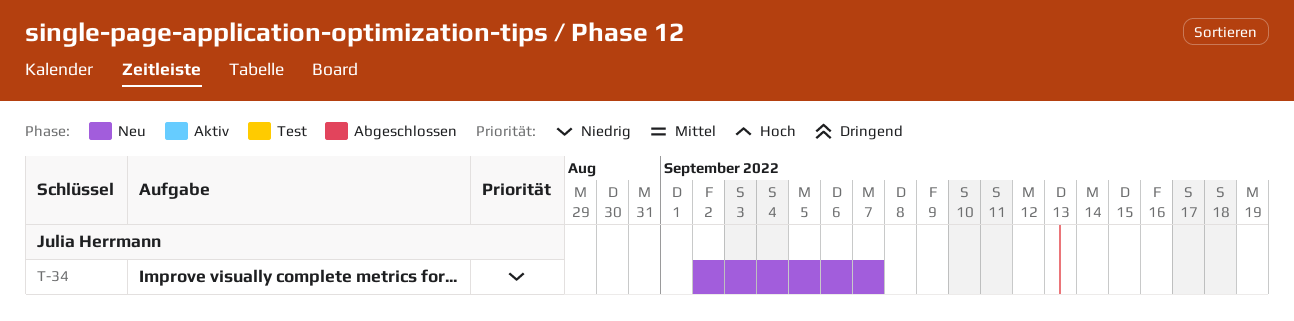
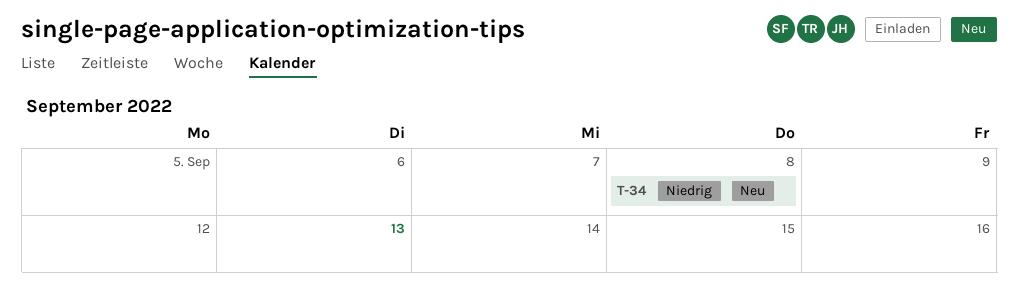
T-34, due: Sep 7 -> Sep 8

